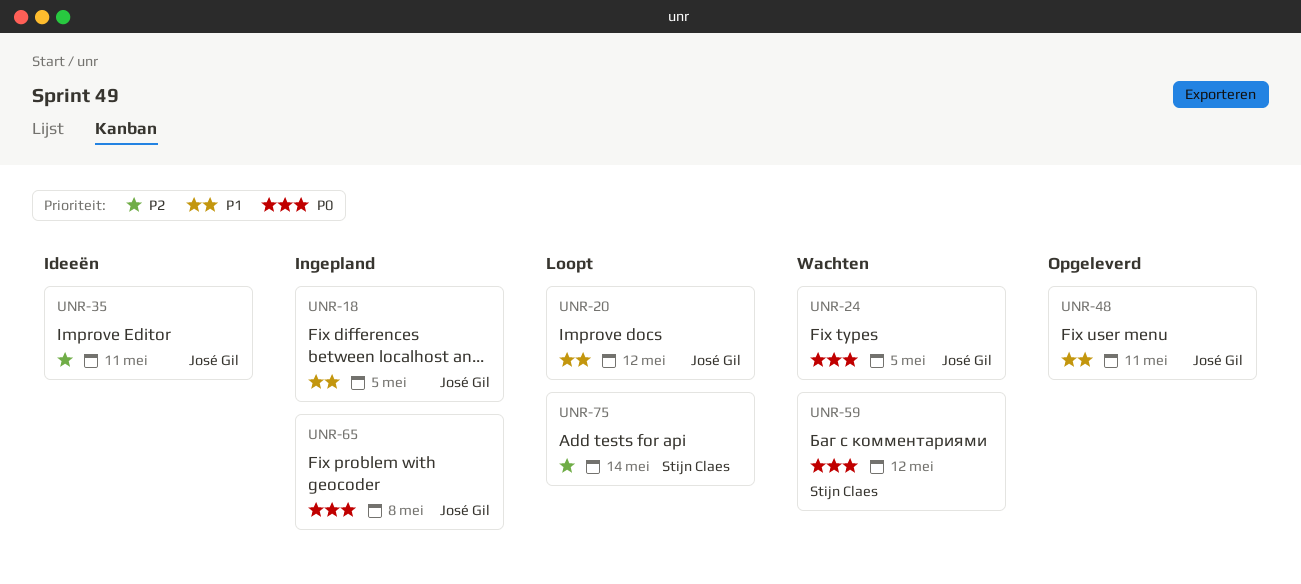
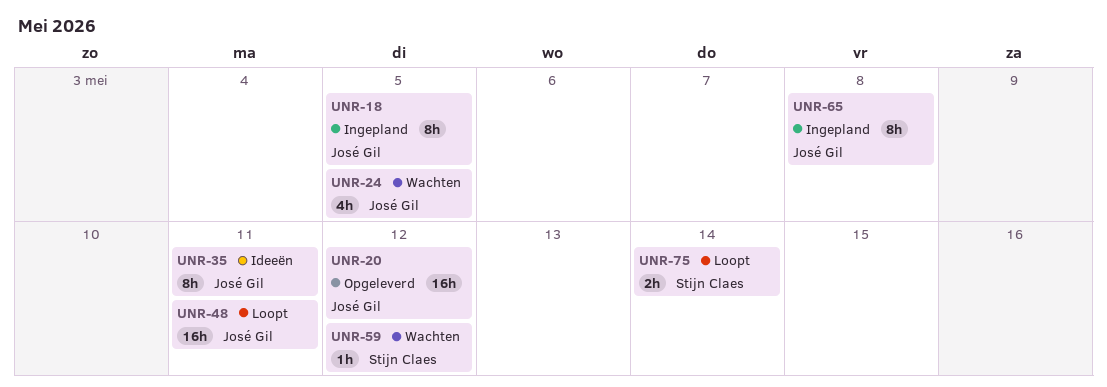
UNR-20, status: Loopt -> Opgeleverd
UNR-48, status: Opgeleverd -> Loopt

